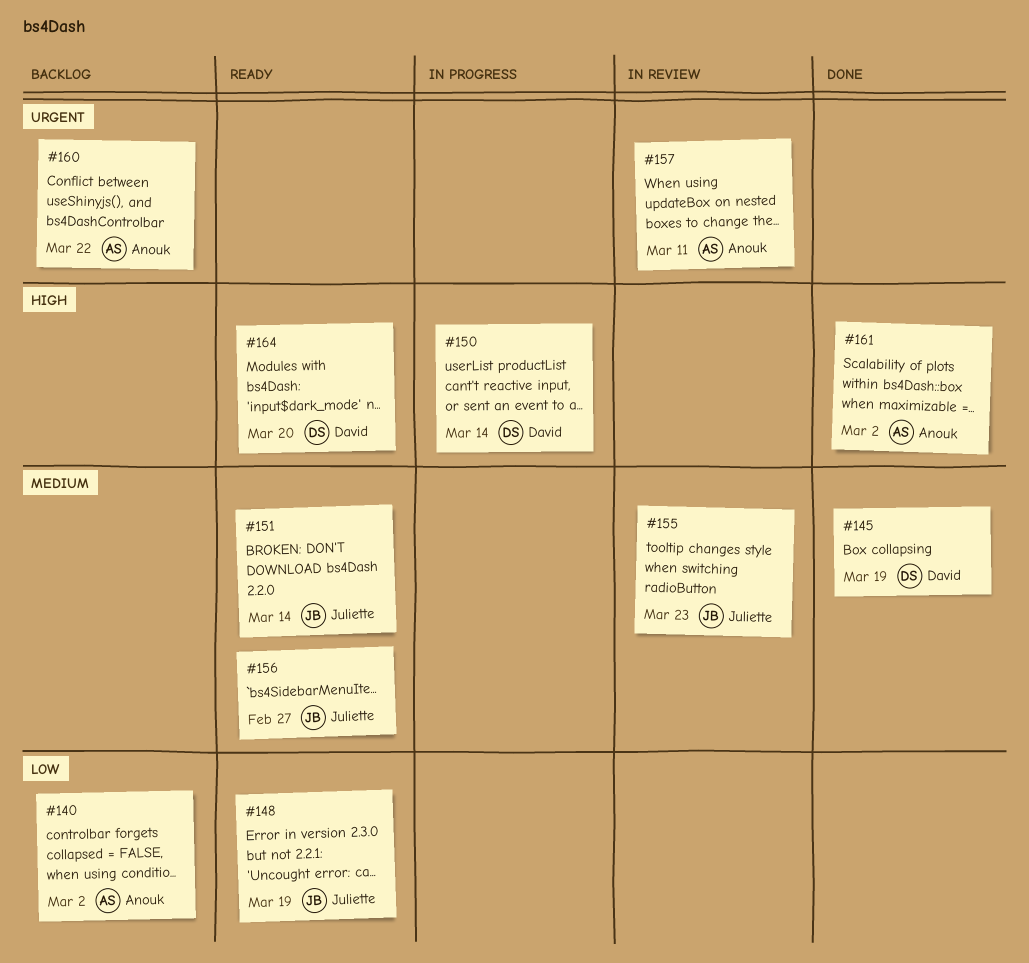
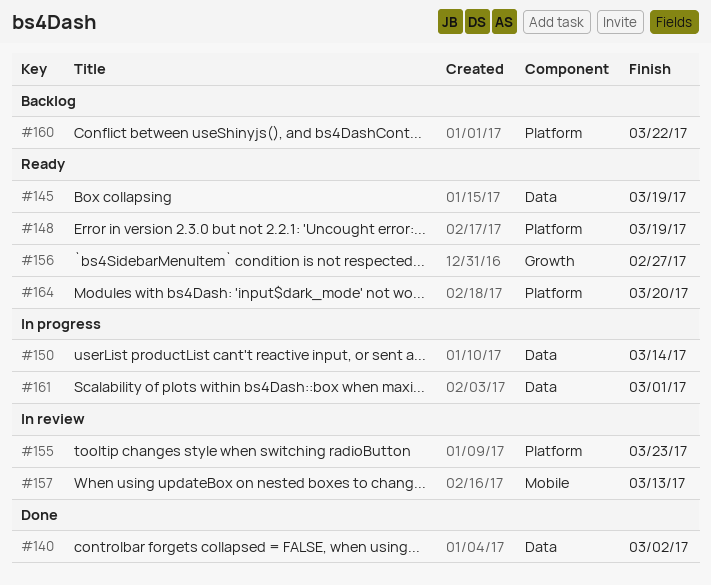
#140, status: Backlog -> Done
#145, status: Done -> Ready
#151: present -> none
#157, due: Mar 11 -> Mar 13
#161, status: Done -> In progress
#161, due: Mar 2 -> Mar 1

